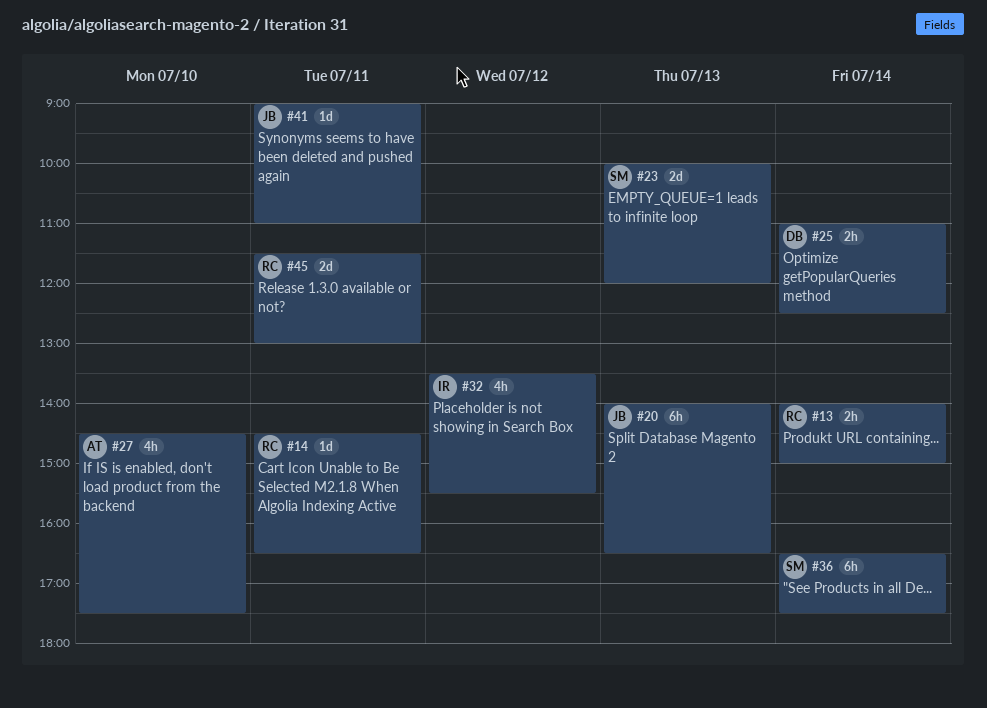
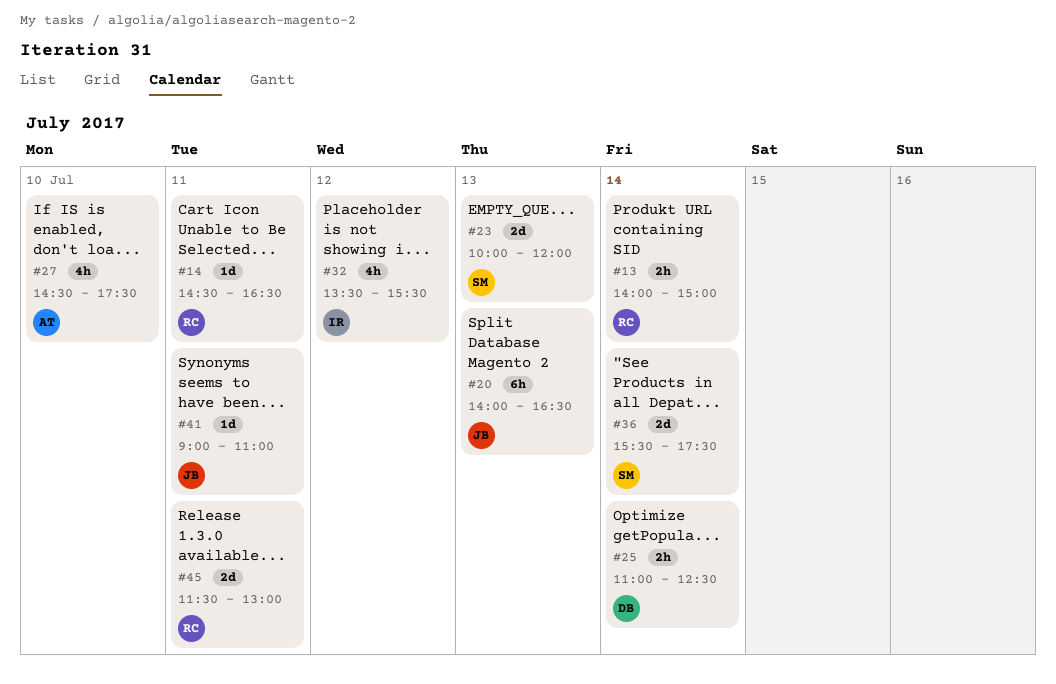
#36, estimate: 6h -> 2d
#36, begins: 16:30 -> 15:30

